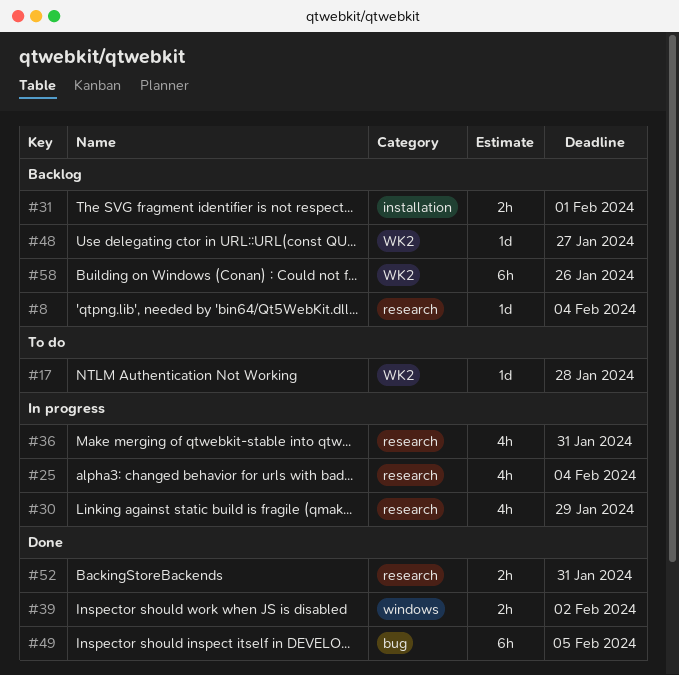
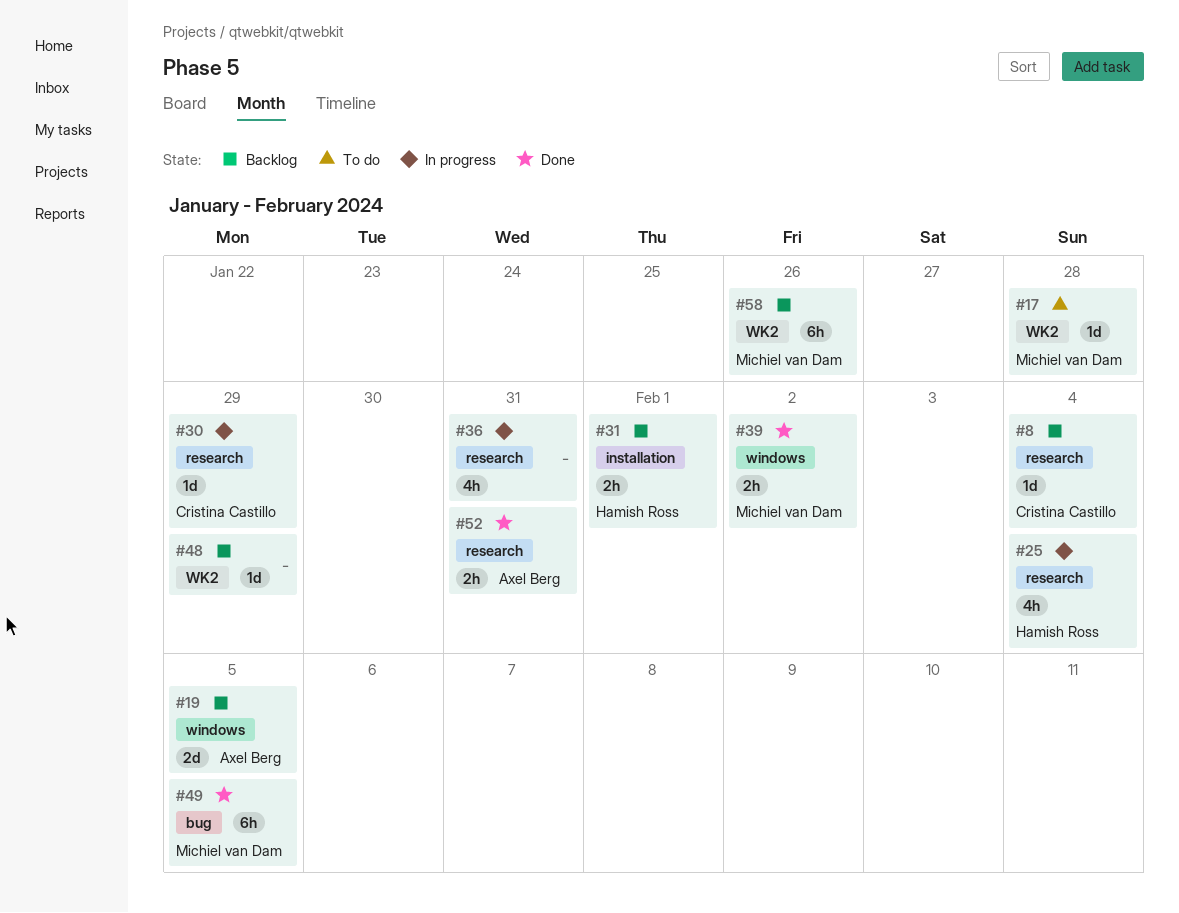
#19: none -> present
#30, estimate: 4h -> 1d
#48, due: Jan 27 -> Jan 29

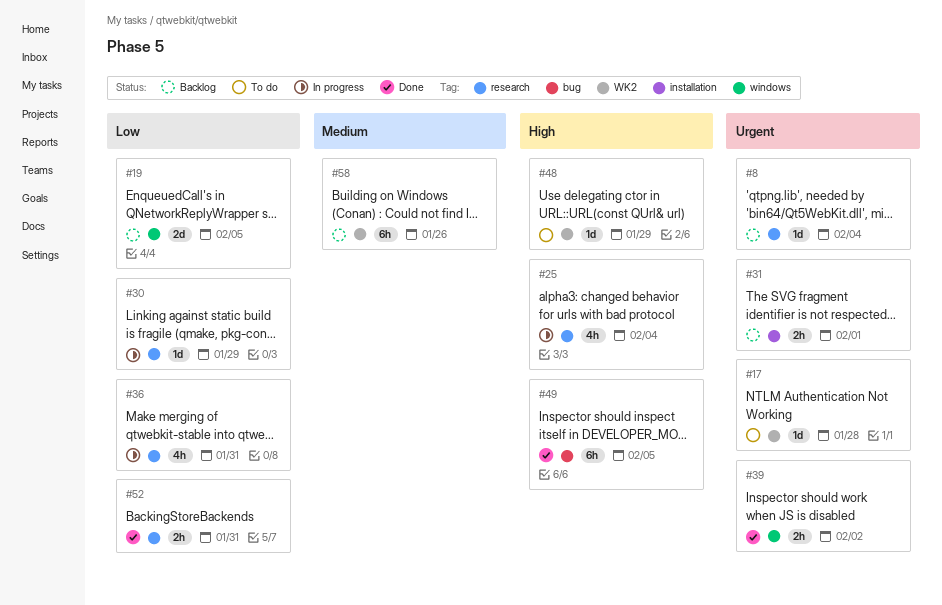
#48, status: Backlog -> To do

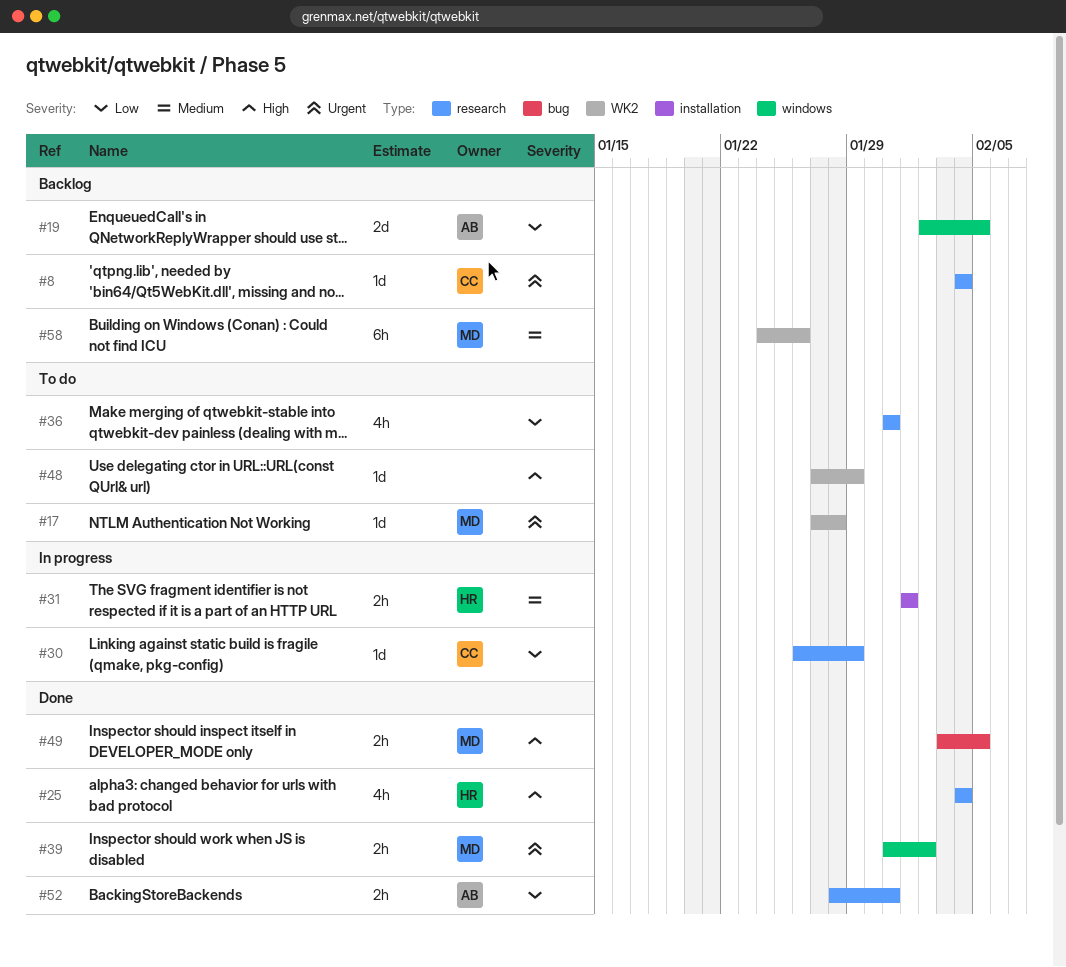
#25, status: In progress -> Done
#31, status: Backlog -> In progress
#31, priority: Urgent -> Medium
#36, status: In progress -> To do
#49, estimate: 6h -> 2h

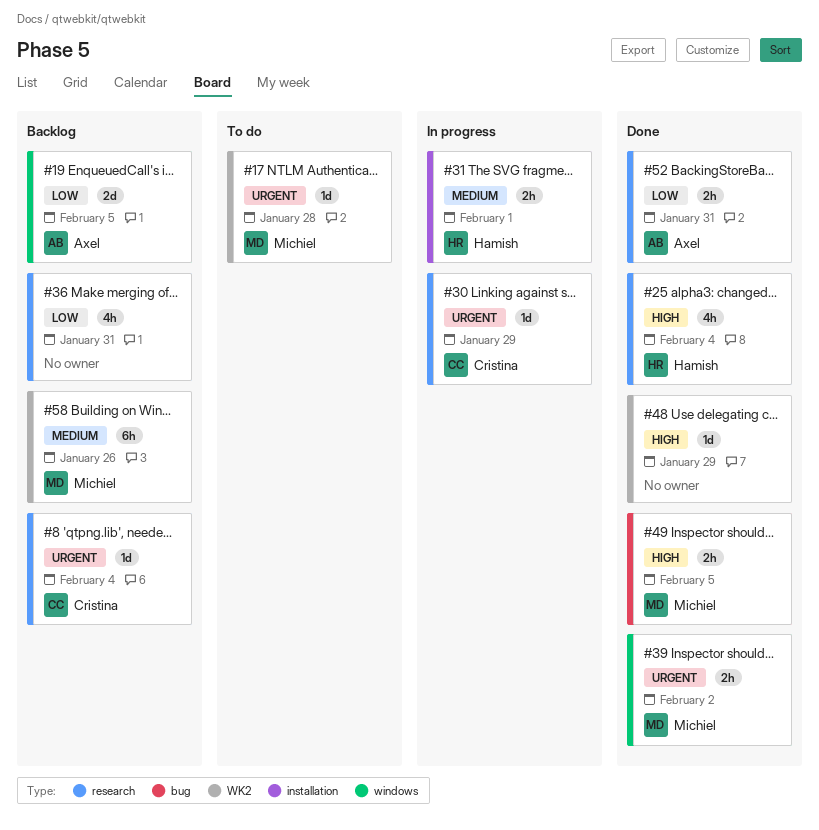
#30, priority: Low -> Urgent
#36, status: To do -> Backlog
#48, status: To do -> Done

